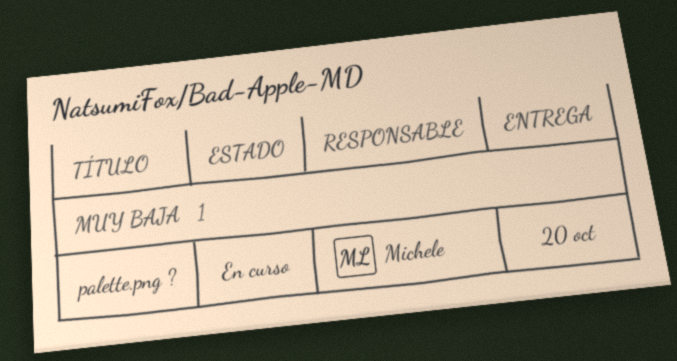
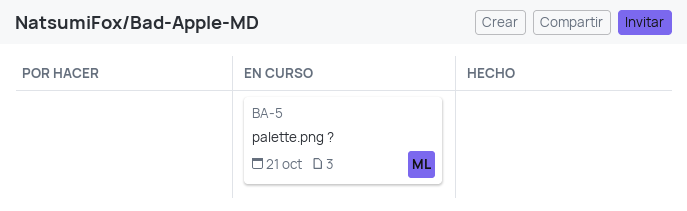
palette.png ?, due: Oct 20 -> Oct 21

